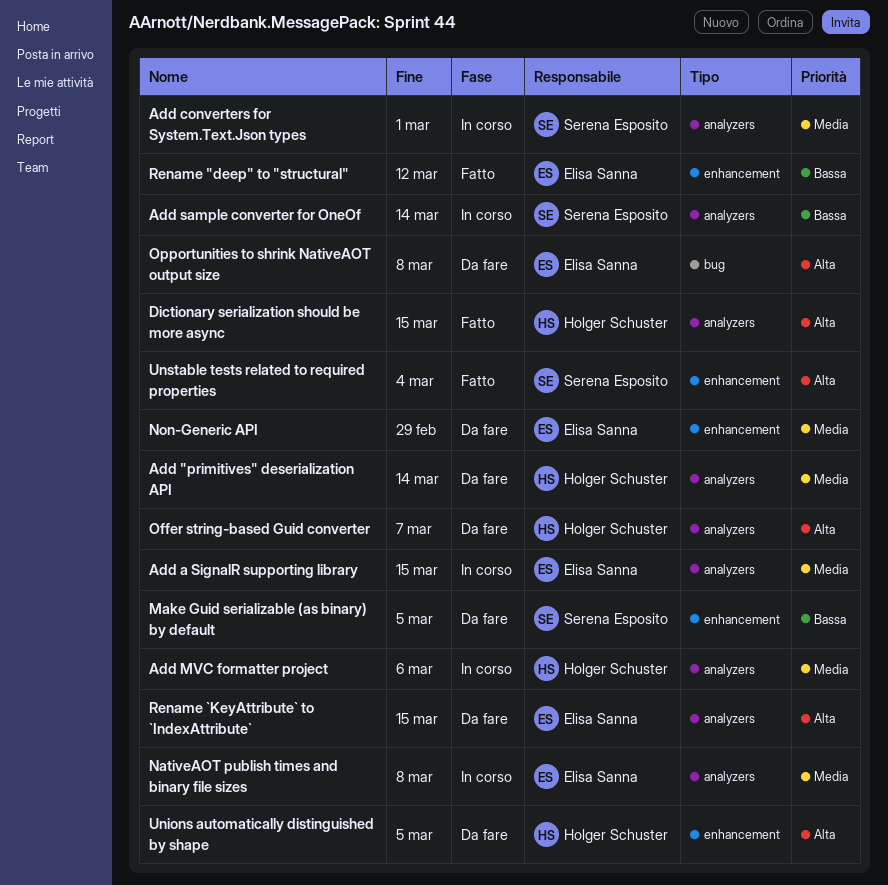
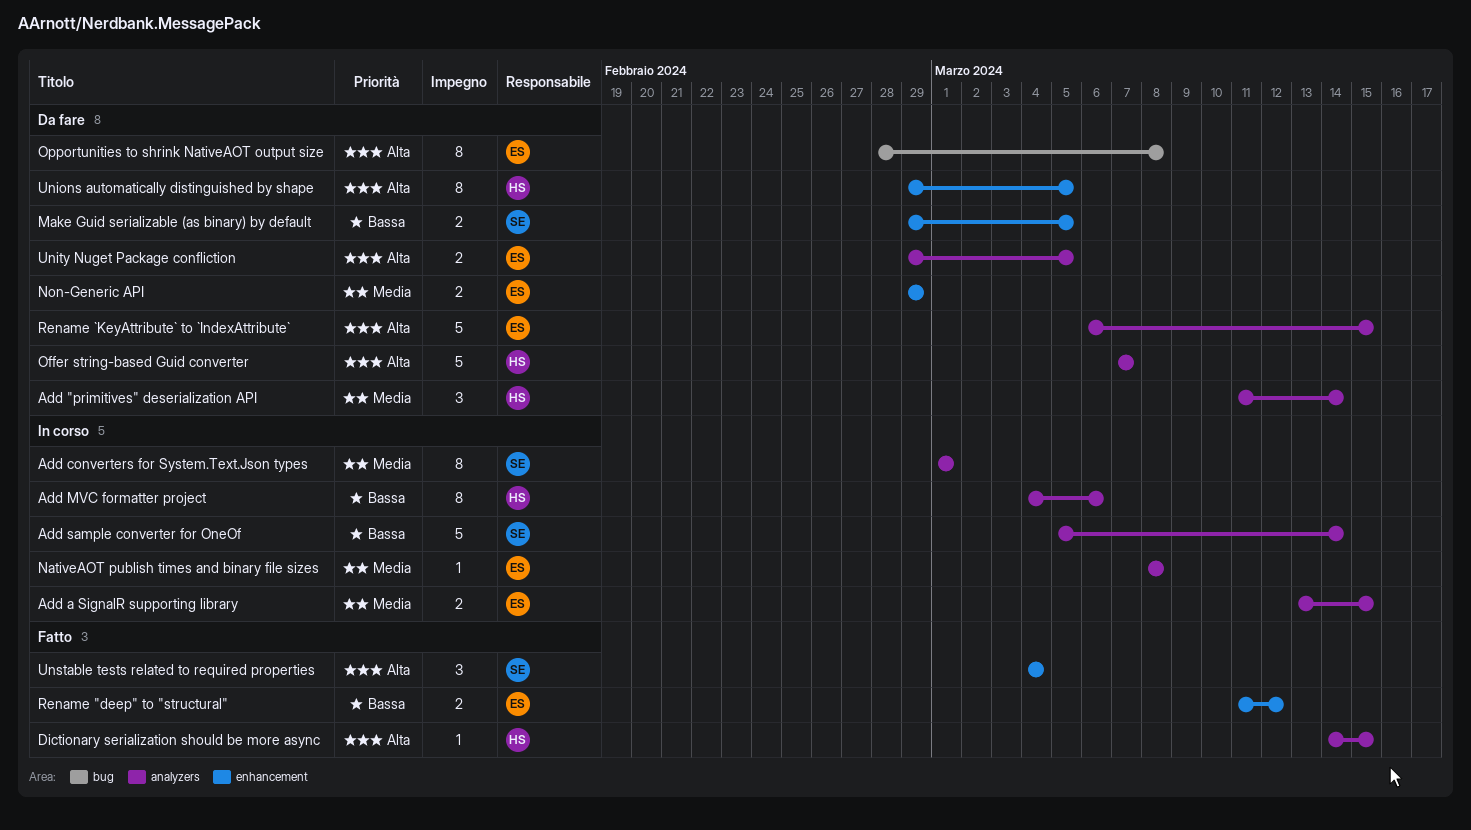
Add MVC formatter project, priority: Media -> Bassa
Unity Nuget Package confliction: none -> present

